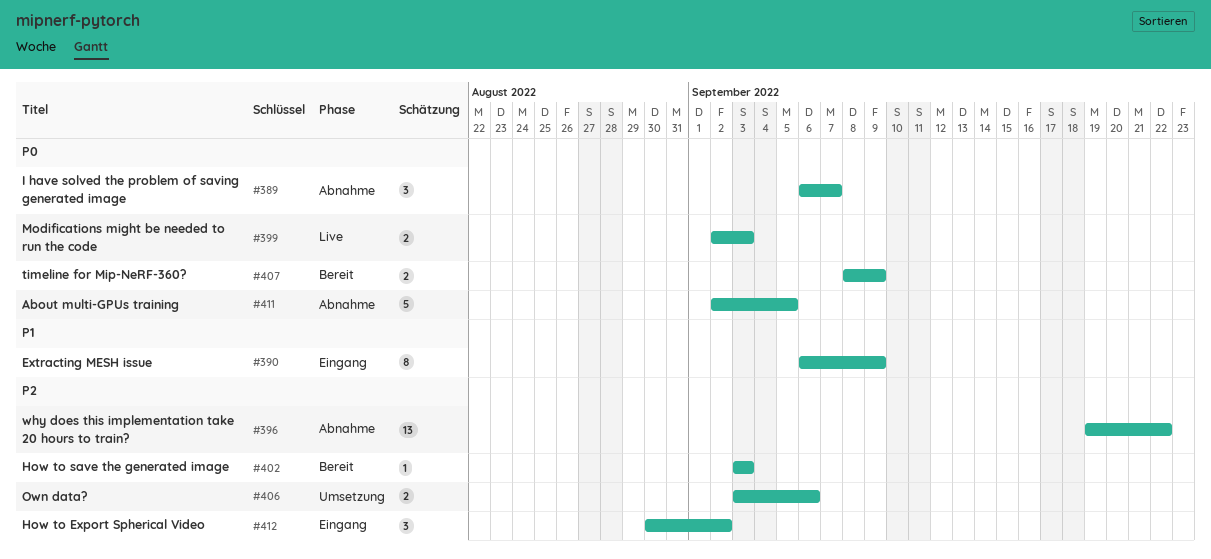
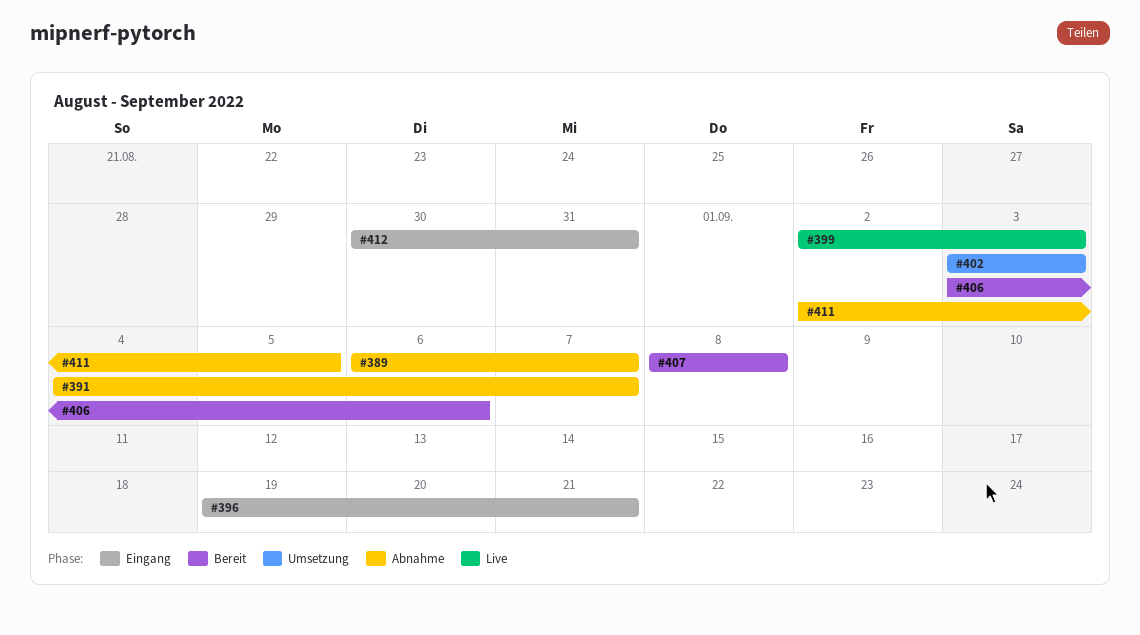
#390: present -> none
#391: none -> present
#396, status: Abnahme -> Eingang
#396, due: Sep 22 -> Sep 21
#402, status: Bereit -> Umsetzung
#406, status: Umsetzung -> Bereit
#407, due: Sep 9 -> Sep 8
#412, due: Sep 2 -> Aug 31

